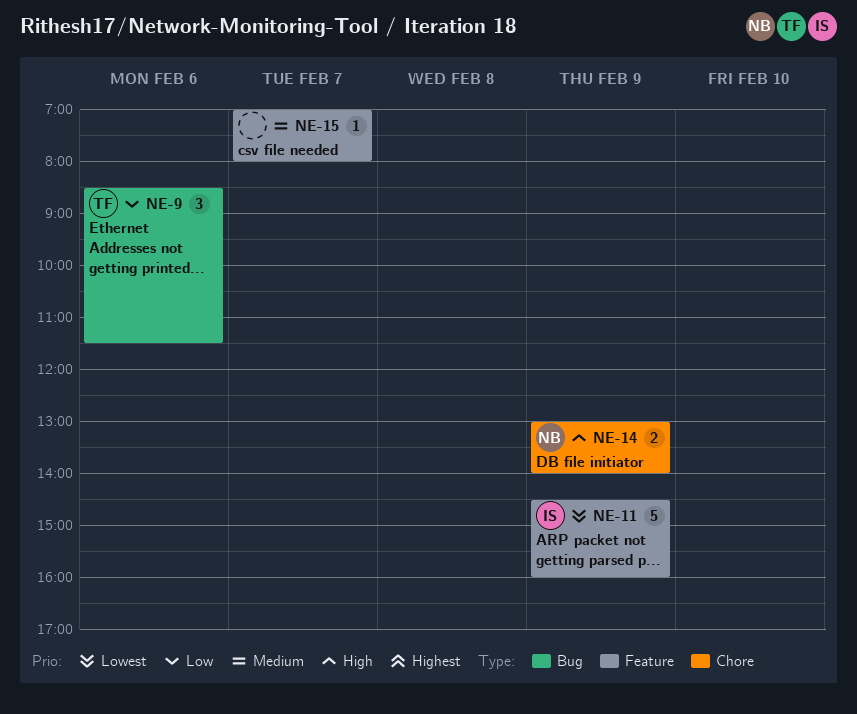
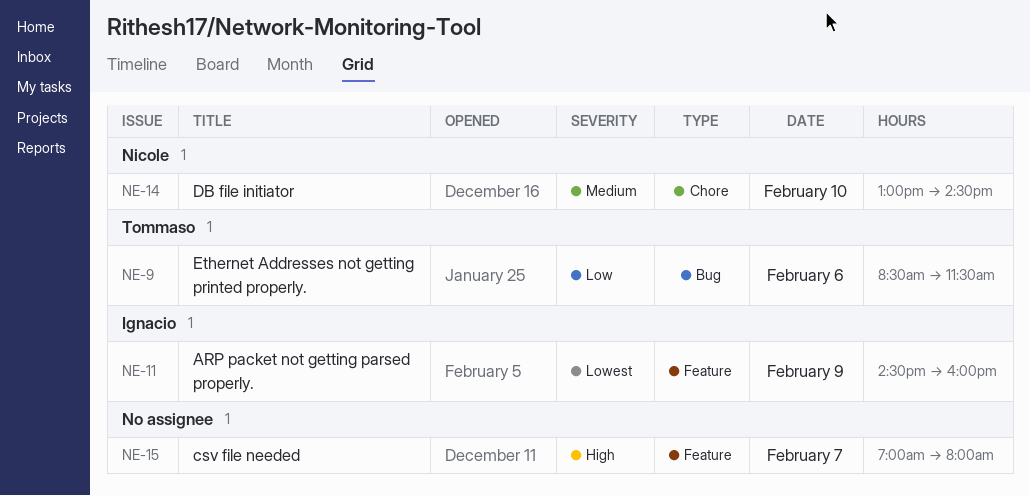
NE-14, priority: High -> Medium
NE-14, day: Feb 9 -> Feb 10
NE-14, ends: 14:00 -> 14:30
NE-15, priority: Medium -> High

